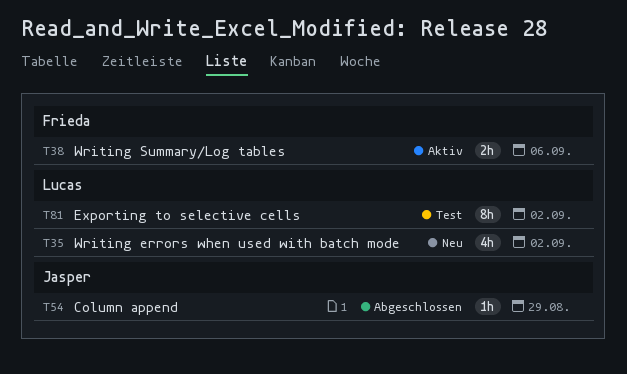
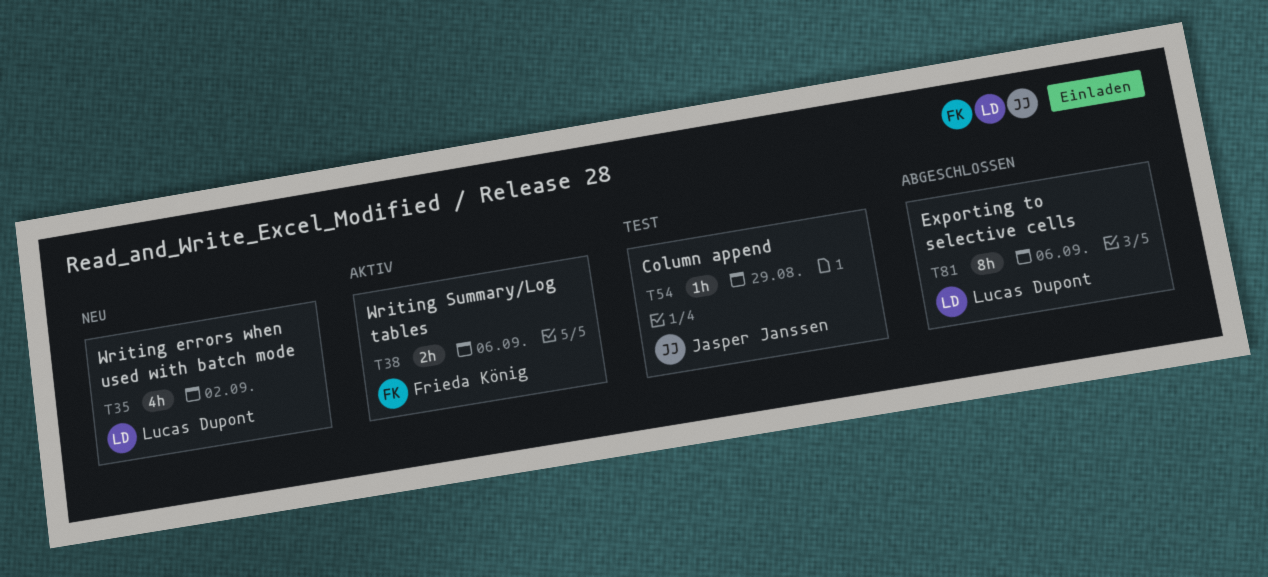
T54, status: Abgeschlossen -> Test
T81, status: Test -> Abgeschlossen
T81, due: Sep 2 -> Sep 6

